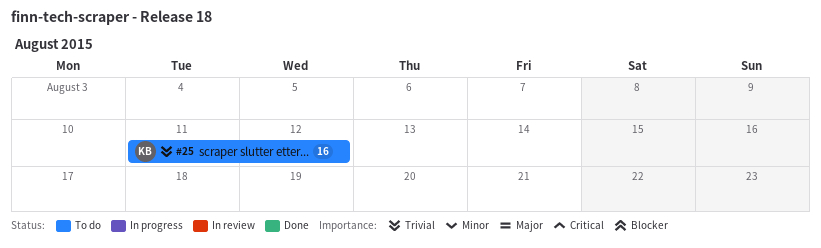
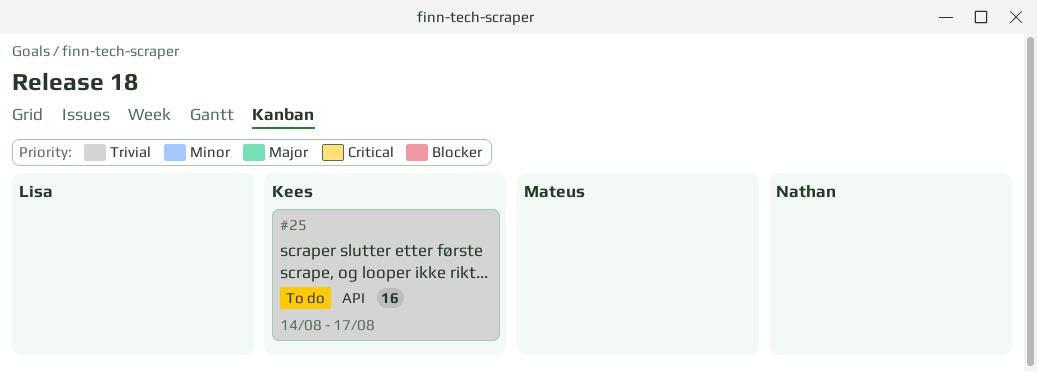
#25, start: Aug 11 -> Aug 14
#25, due: Aug 12 -> Aug 17

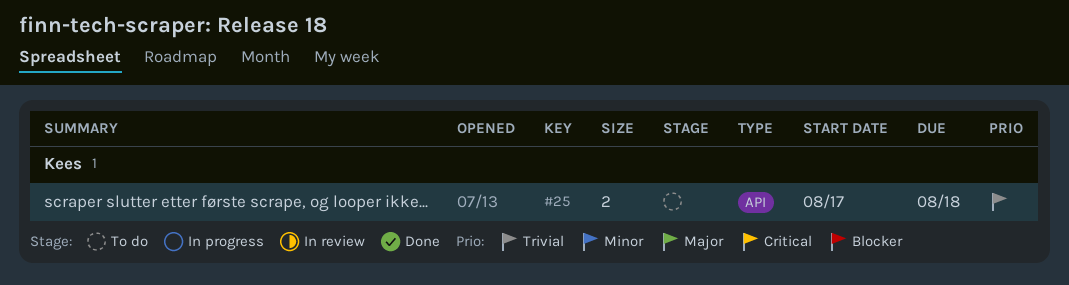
#25, estimate: 16 -> 2
#25, start: Aug 14 -> Aug 17
#25, due: Aug 17 -> Aug 18

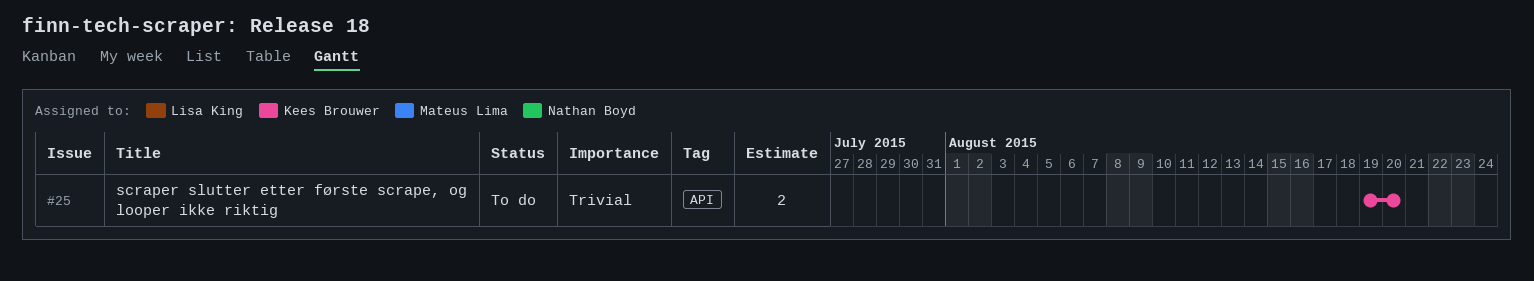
#25, start: Aug 17 -> Aug 19
#25, due: Aug 18 -> Aug 20

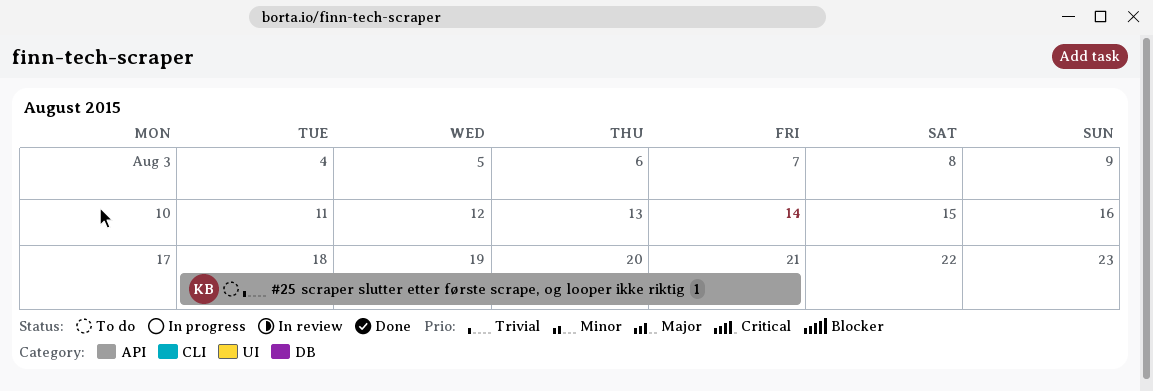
#25, estimate: 2 -> 1
#25, start: Aug 19 -> Aug 18
#25, due: Aug 20 -> Aug 21

